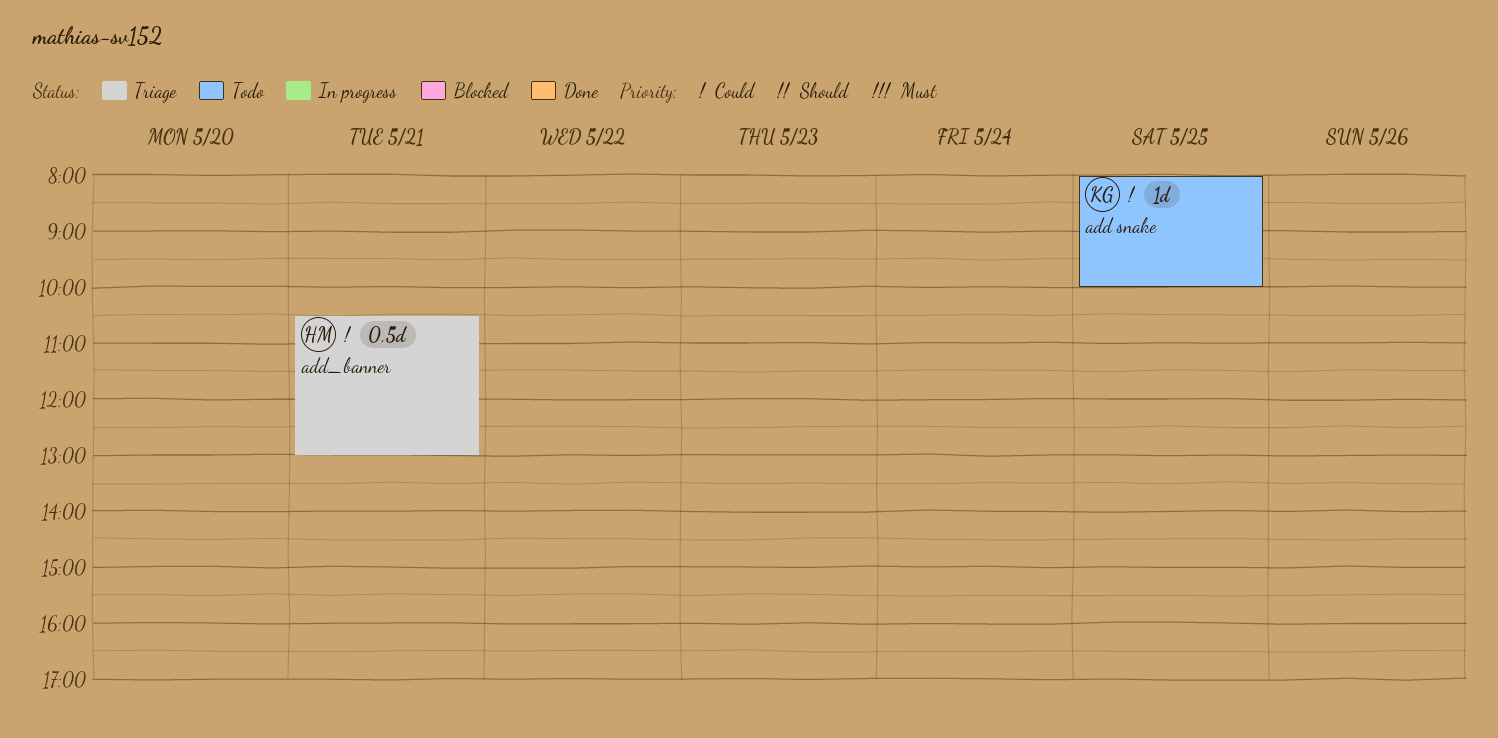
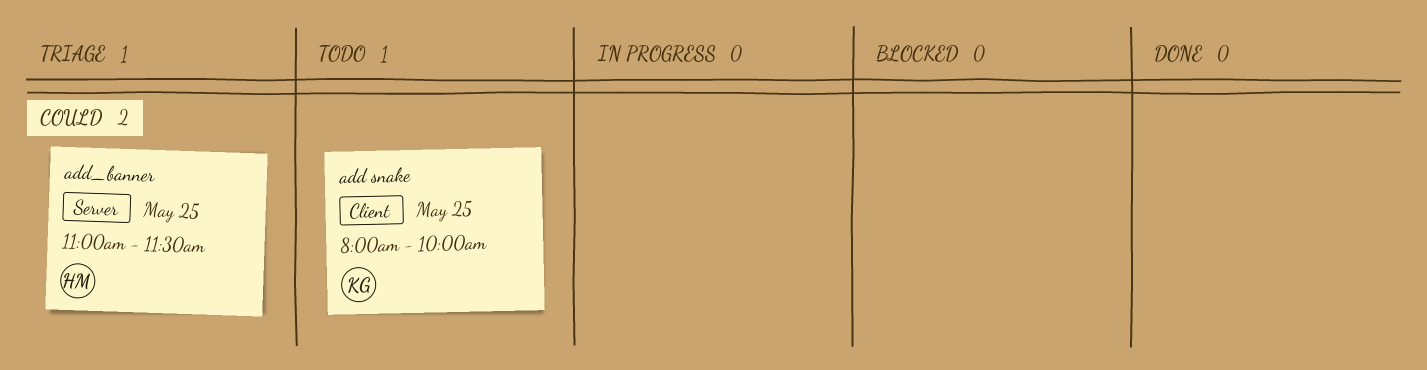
add_banner, day: May 21 -> May 25
add_banner, begins: 10:30 -> 11:00
add_banner, ends: 13:00 -> 11:30

